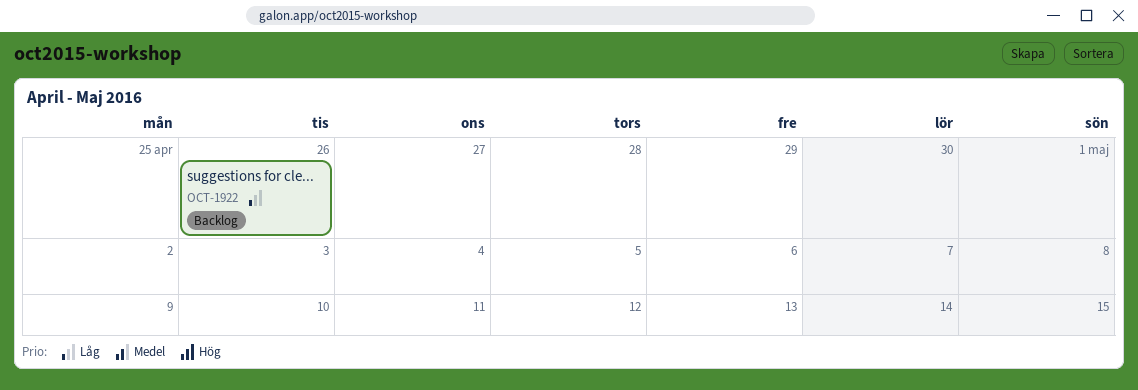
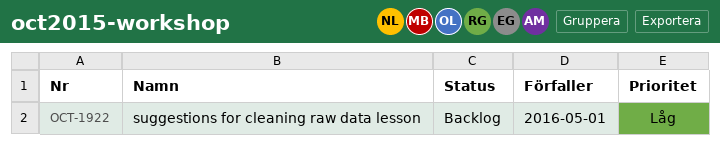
OCT-1922, due: Apr 26 -> May 1

